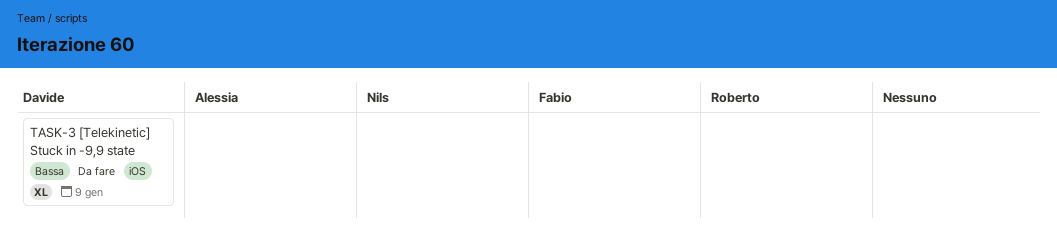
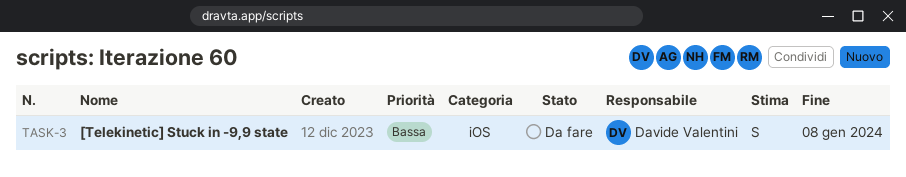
TASK-3, estimate: XL -> S
TASK-3, due: Jan 9 -> Jan 8

